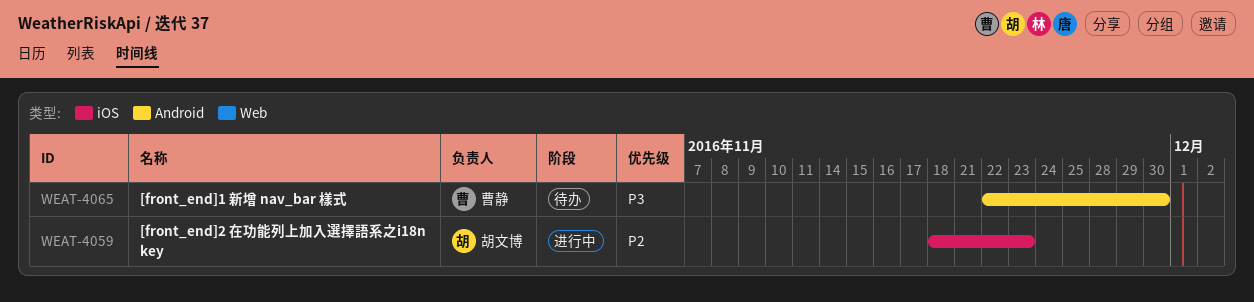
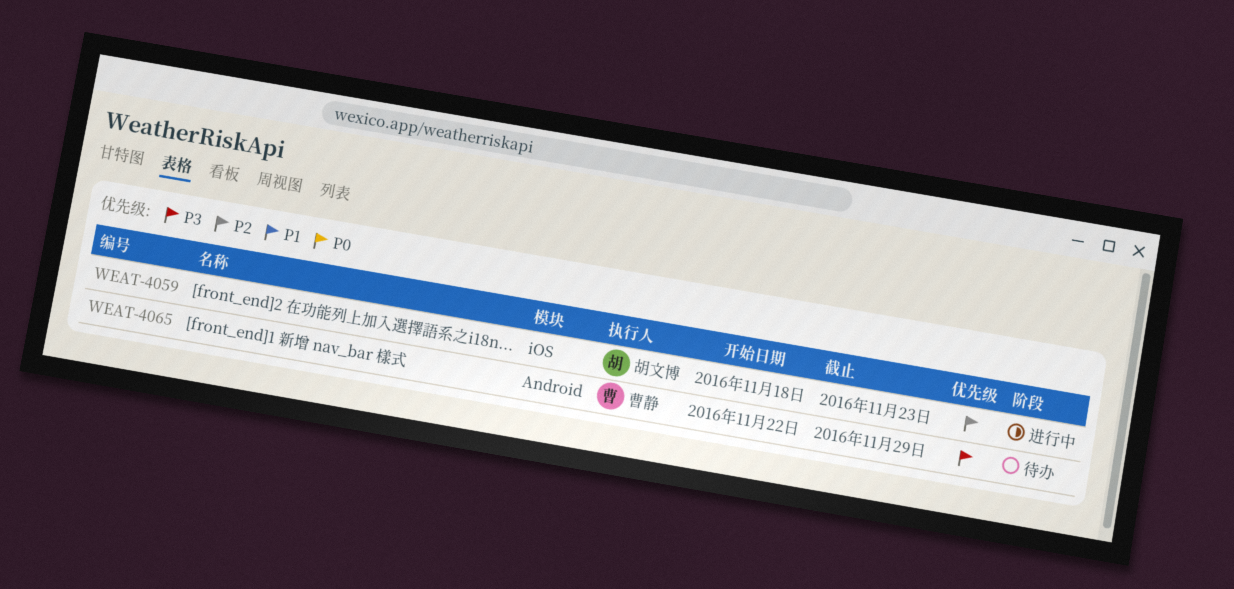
WEAT-4065, due: Nov 30 -> Nov 29

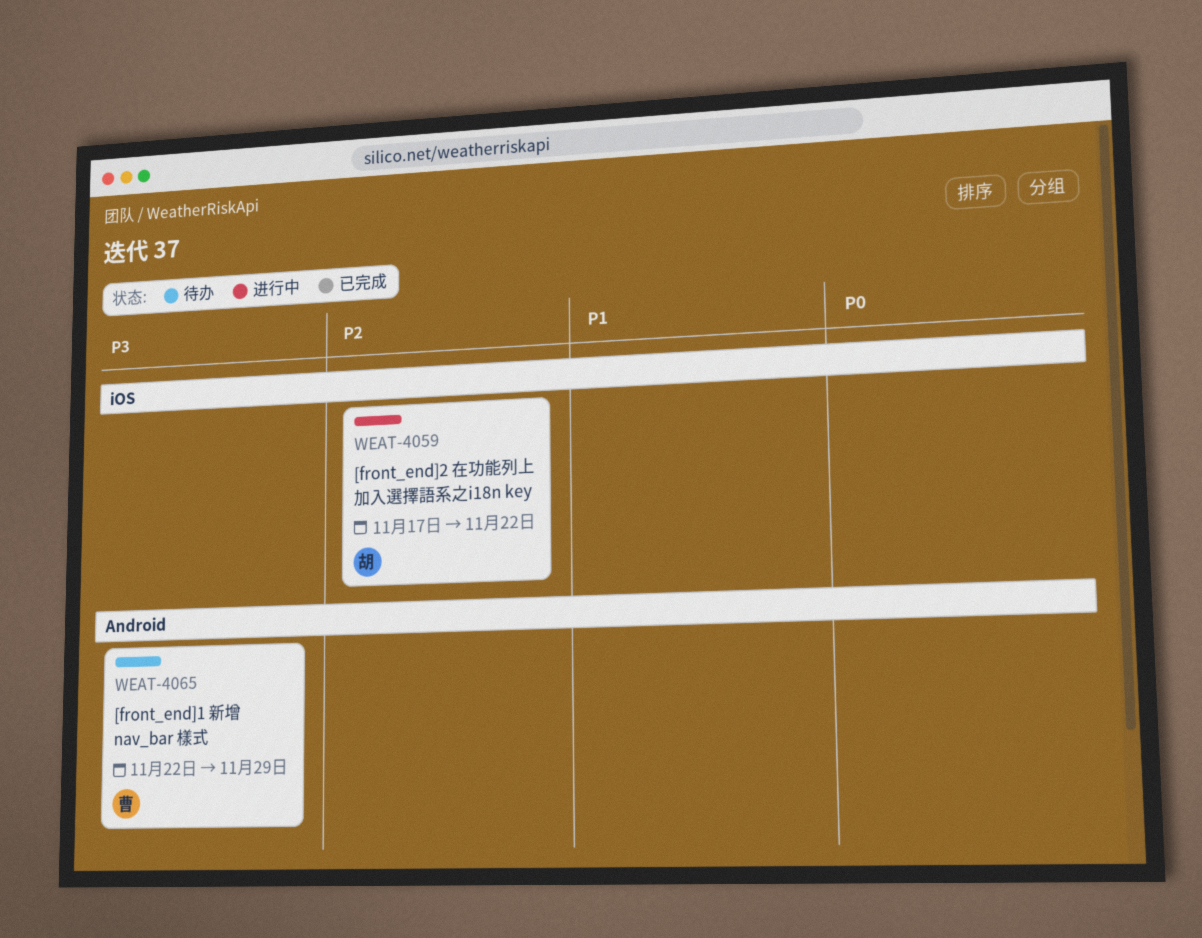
WEAT-4059, start: Nov 18 -> Nov 17
WEAT-4059, due: Nov 23 -> Nov 22

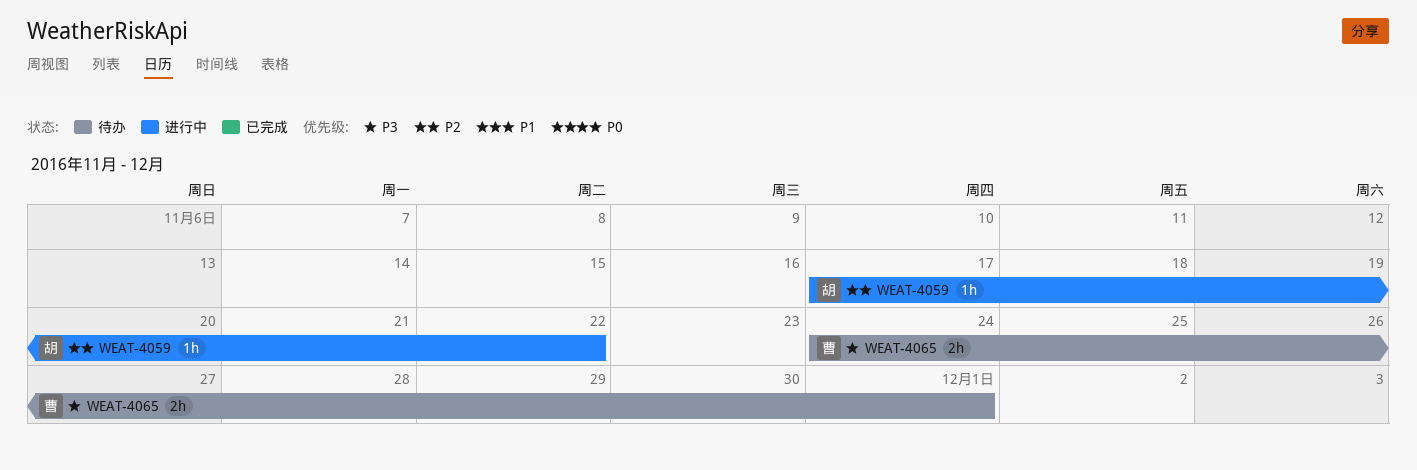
WEAT-4065, start: Nov 22 -> Nov 24
WEAT-4065, due: Nov 29 -> Dec 1

